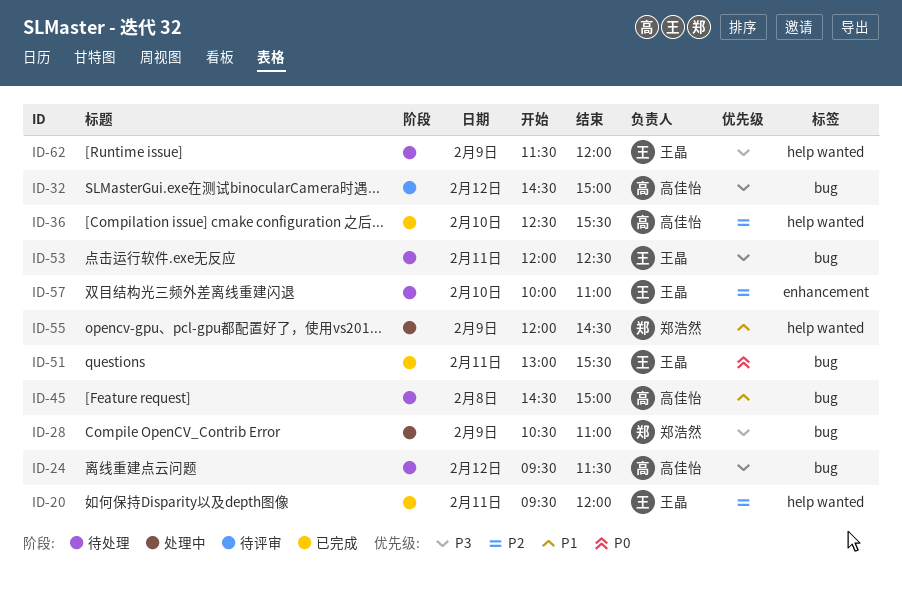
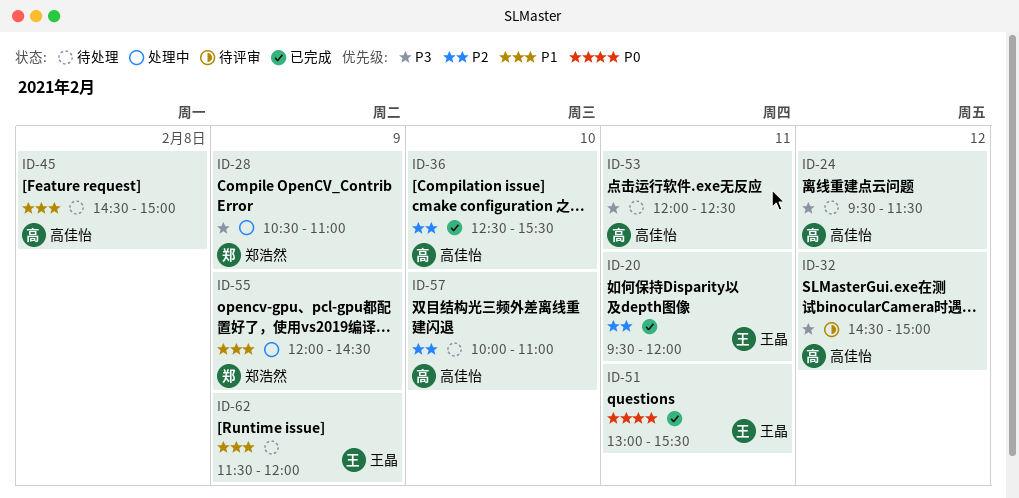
ID-53, owner: 王晶 -> 高佳怡
ID-57, owner: 王晶 -> 高佳怡
ID-62, priority: P3 -> P1

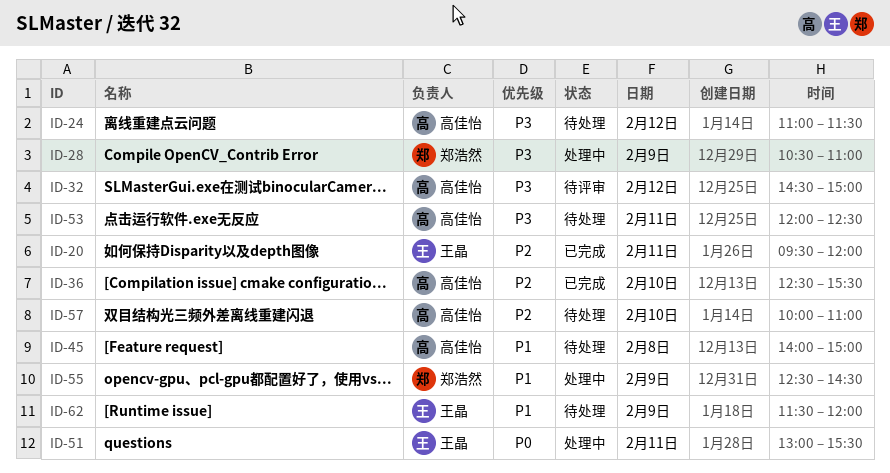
ID-24, begins: 09:30 -> 11:00
ID-45, begins: 14:30 -> 14:00
ID-51, status: 已完成 -> 处理中
ID-55, begins: 12:00 -> 12:30

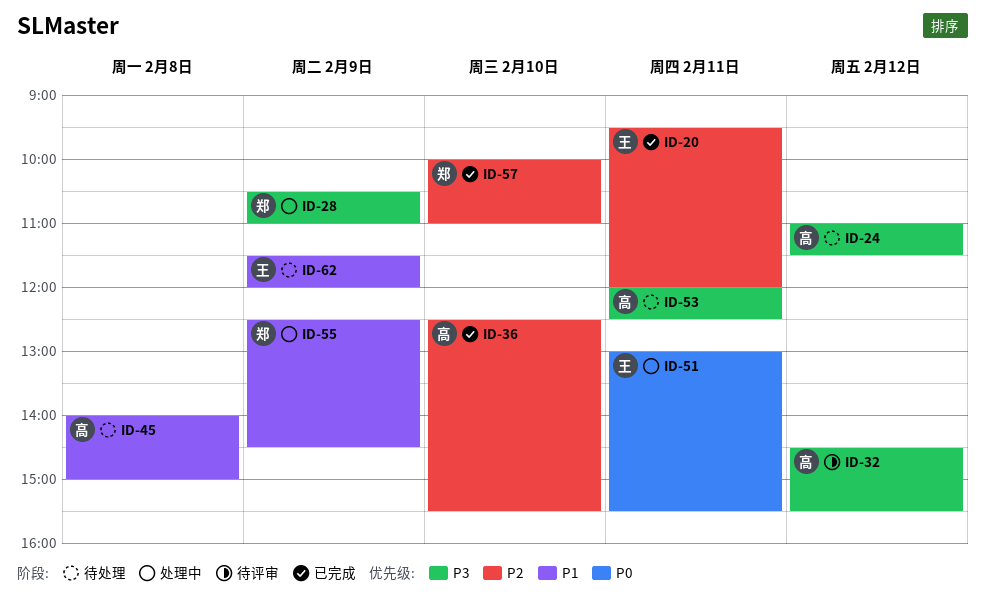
ID-32, ends: 15:00 -> 15:30
ID-57, status: 待处理 -> 已完成
ID-57, owner: 高佳怡 -> 郑浩然

